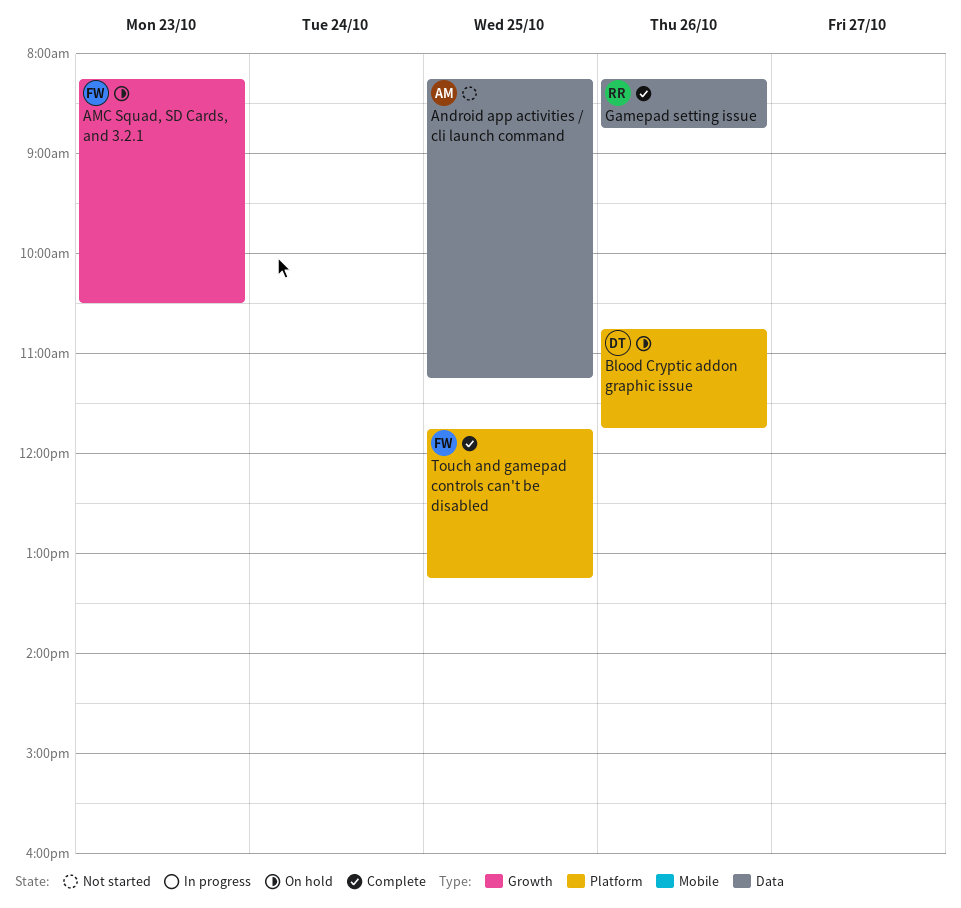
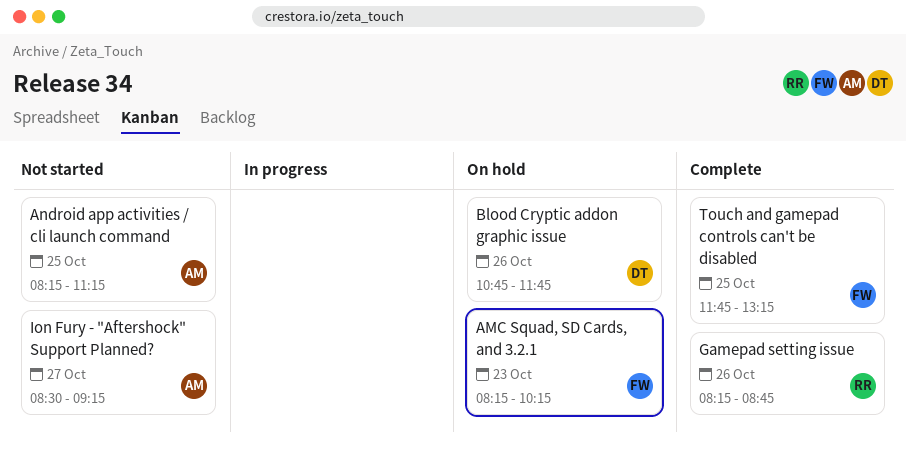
AMC Squad, SD Cards, and 3.2.1, ends: 10:30 -> 10:15
Ion Fury - "Aftershock" Support Planned?: none -> present

